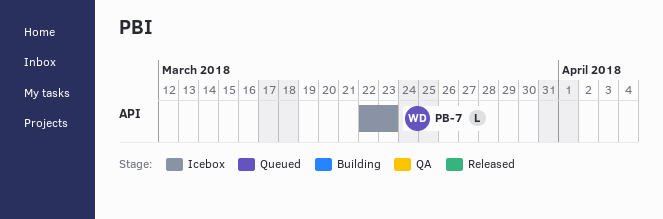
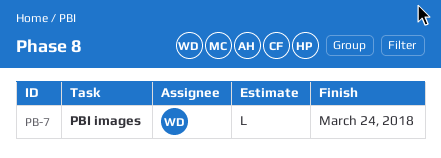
PB-7, due: Mar 23 -> Mar 24

